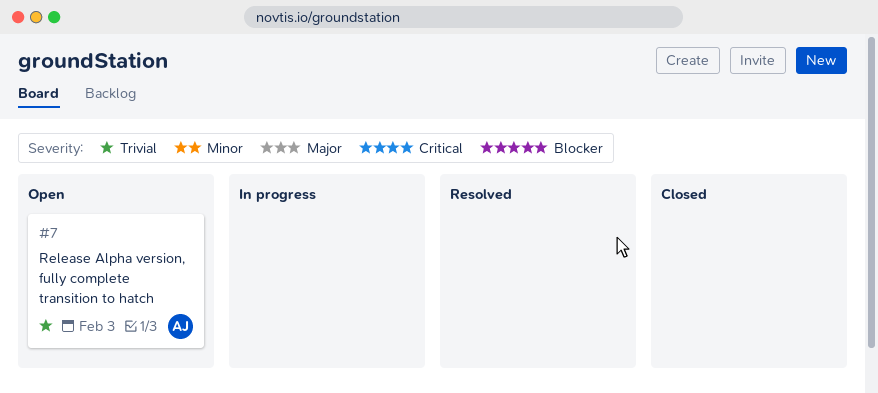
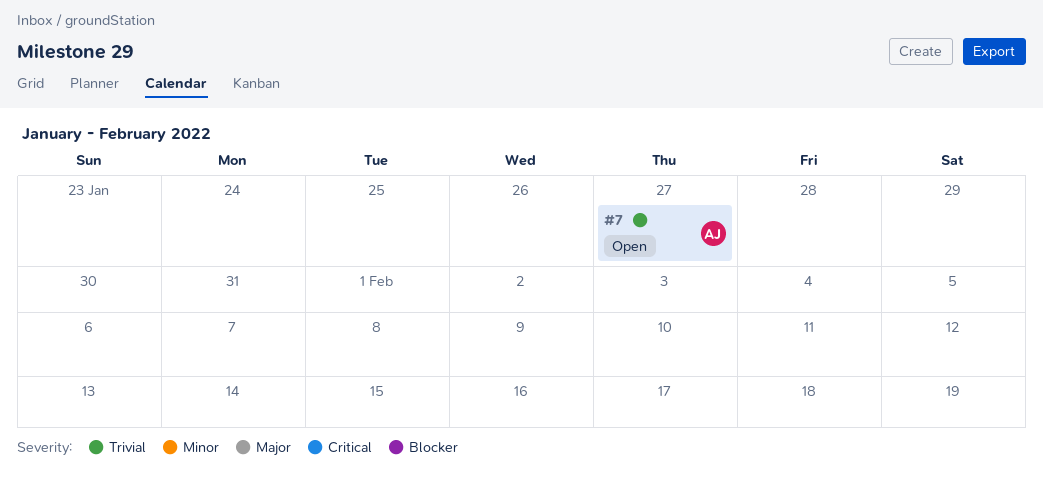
#7, due: Feb 3 -> Jan 27

